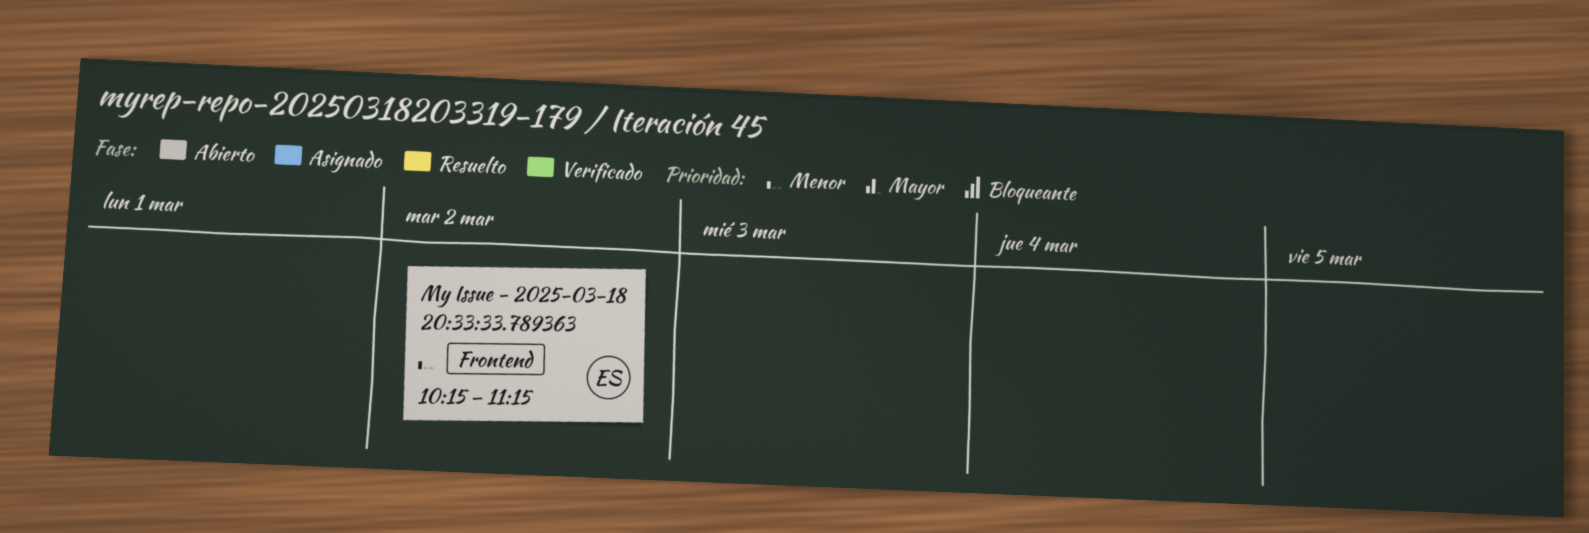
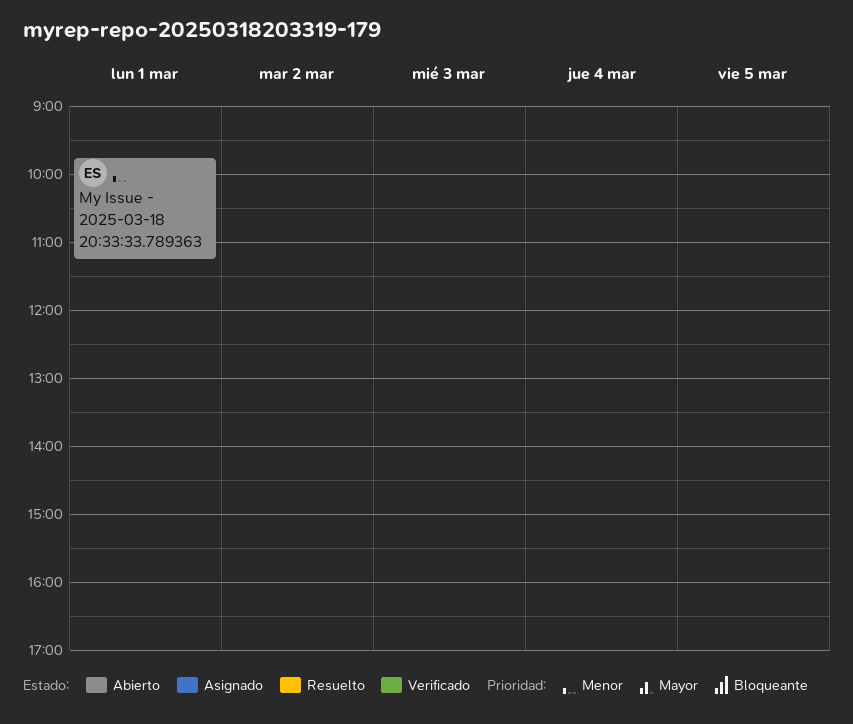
My Issue - 2025-03-18 20:33:33.789363, day: Mar 2 -> Mar 1
My Issue - 2025-03-18 20:33:33.789363, begins: 10:15 -> 09:45

